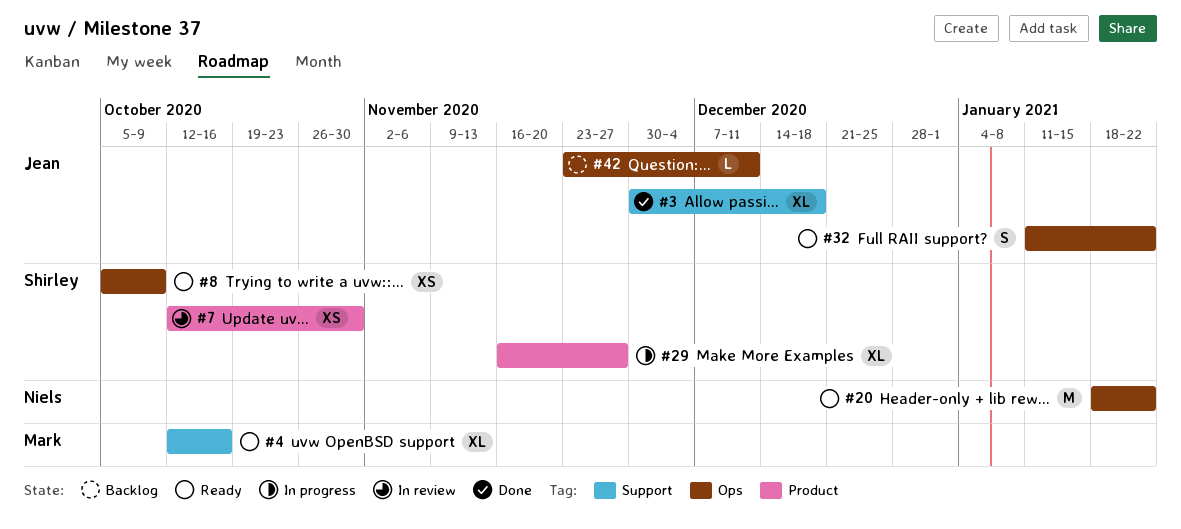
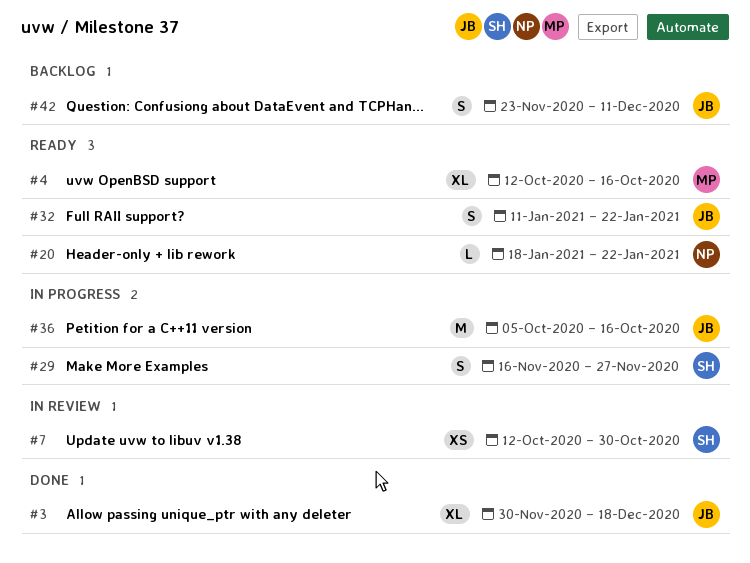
#8: present -> none
#20, estimate: M -> L
#29, estimate: XL -> S
#36: none -> present
#42, estimate: L -> S

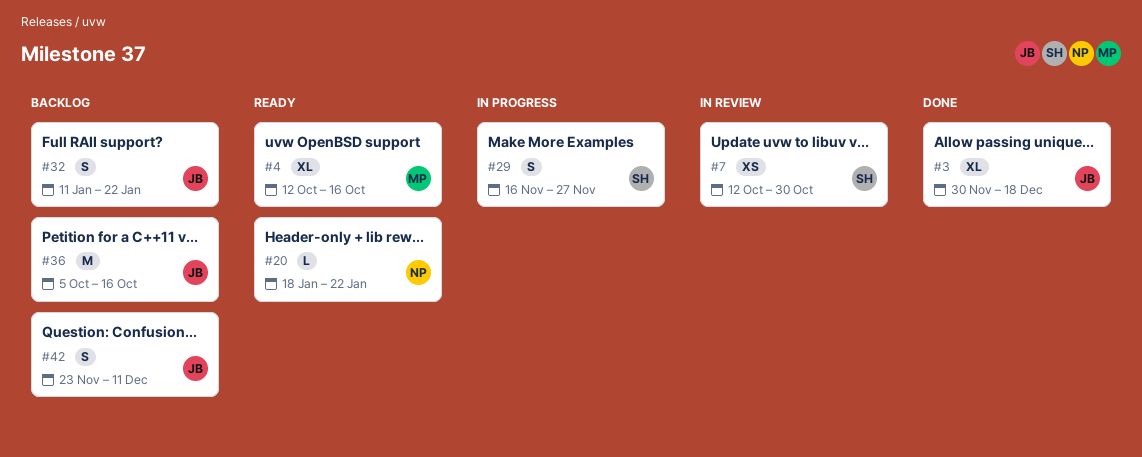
#32, status: Ready -> Backlog
#36, status: In progress -> Backlog

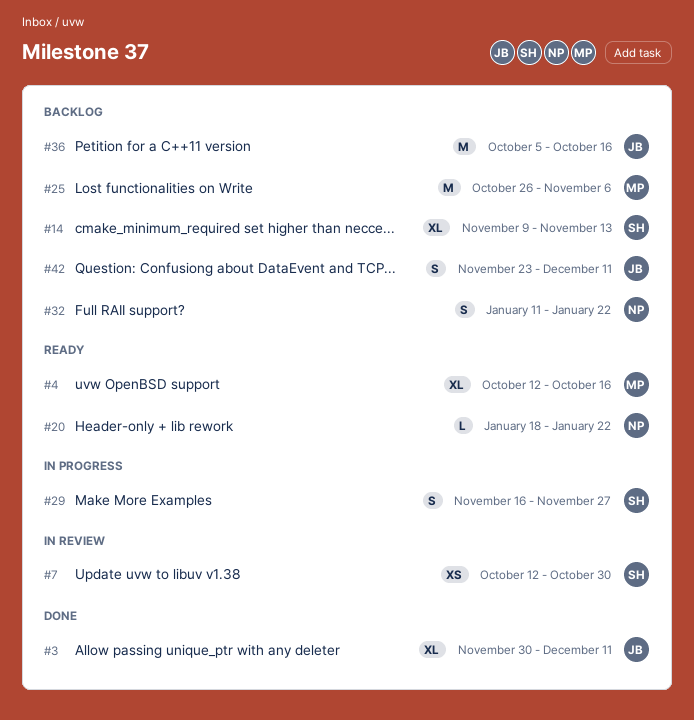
#3, due: Dec 18 -> Dec 11
#14: none -> present
#25: none -> present
#32, owner: JB -> NP

